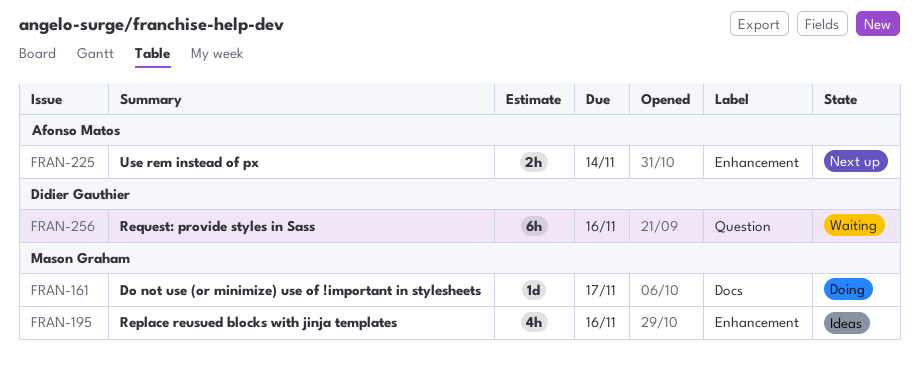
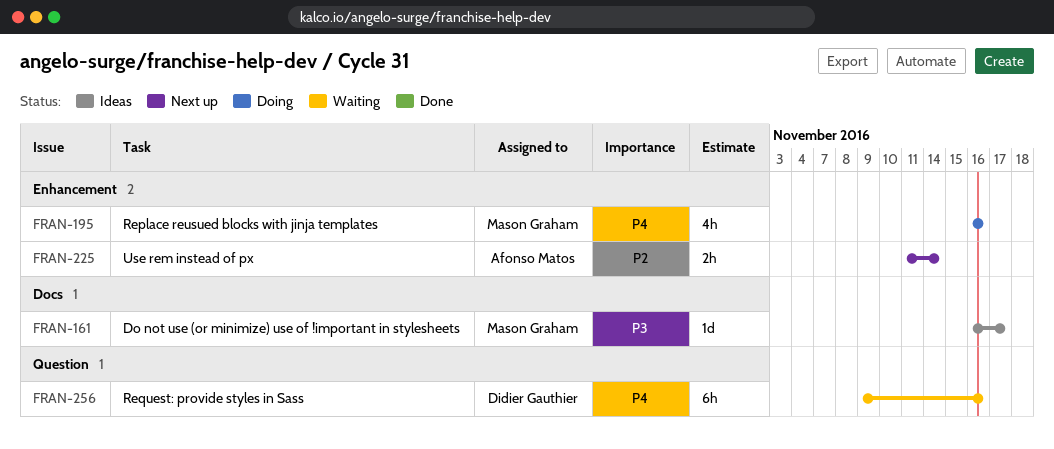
FRAN-161, status: Doing -> Ideas
FRAN-195, status: Ideas -> Doing

